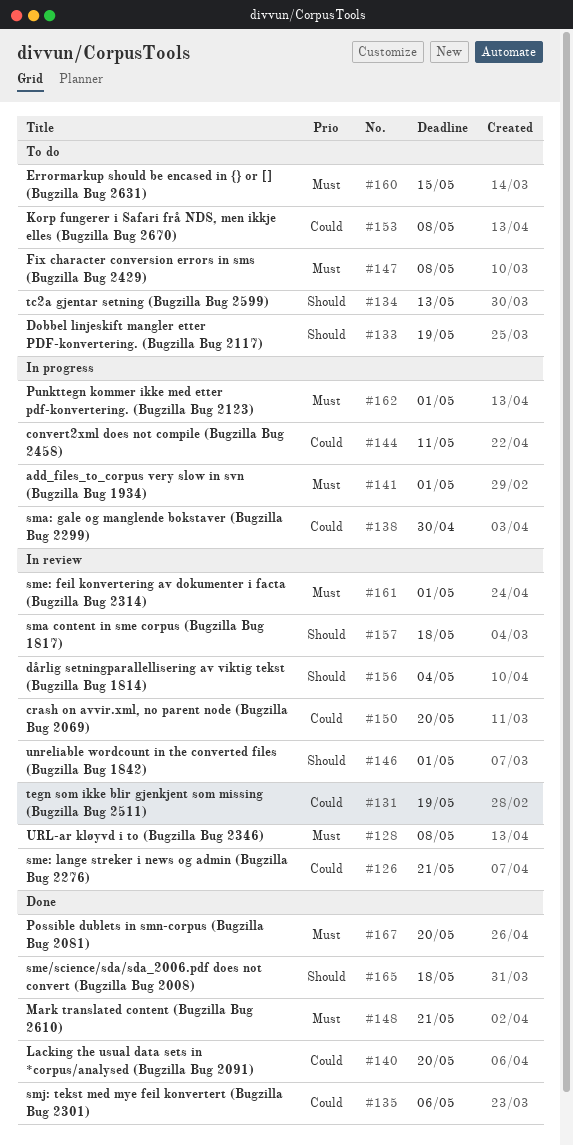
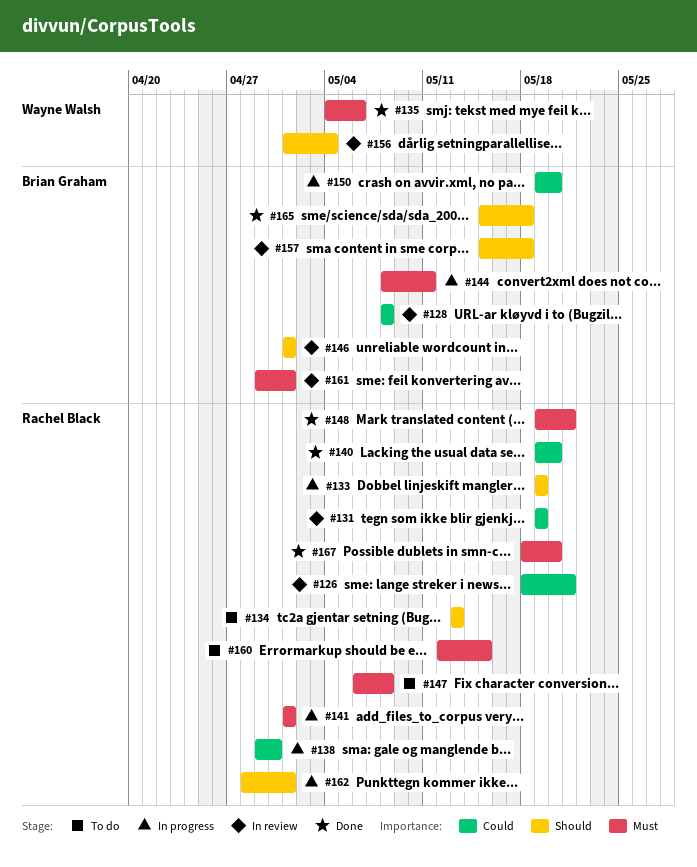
#128, priority: Must -> Could
#133, status: To do -> In progress
#135, priority: Could -> Must
#144, priority: Could -> Must
#150, status: In review -> In progress
#153: present -> none
#162, priority: Must -> Should

